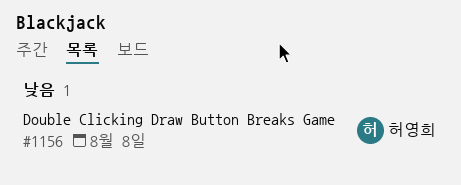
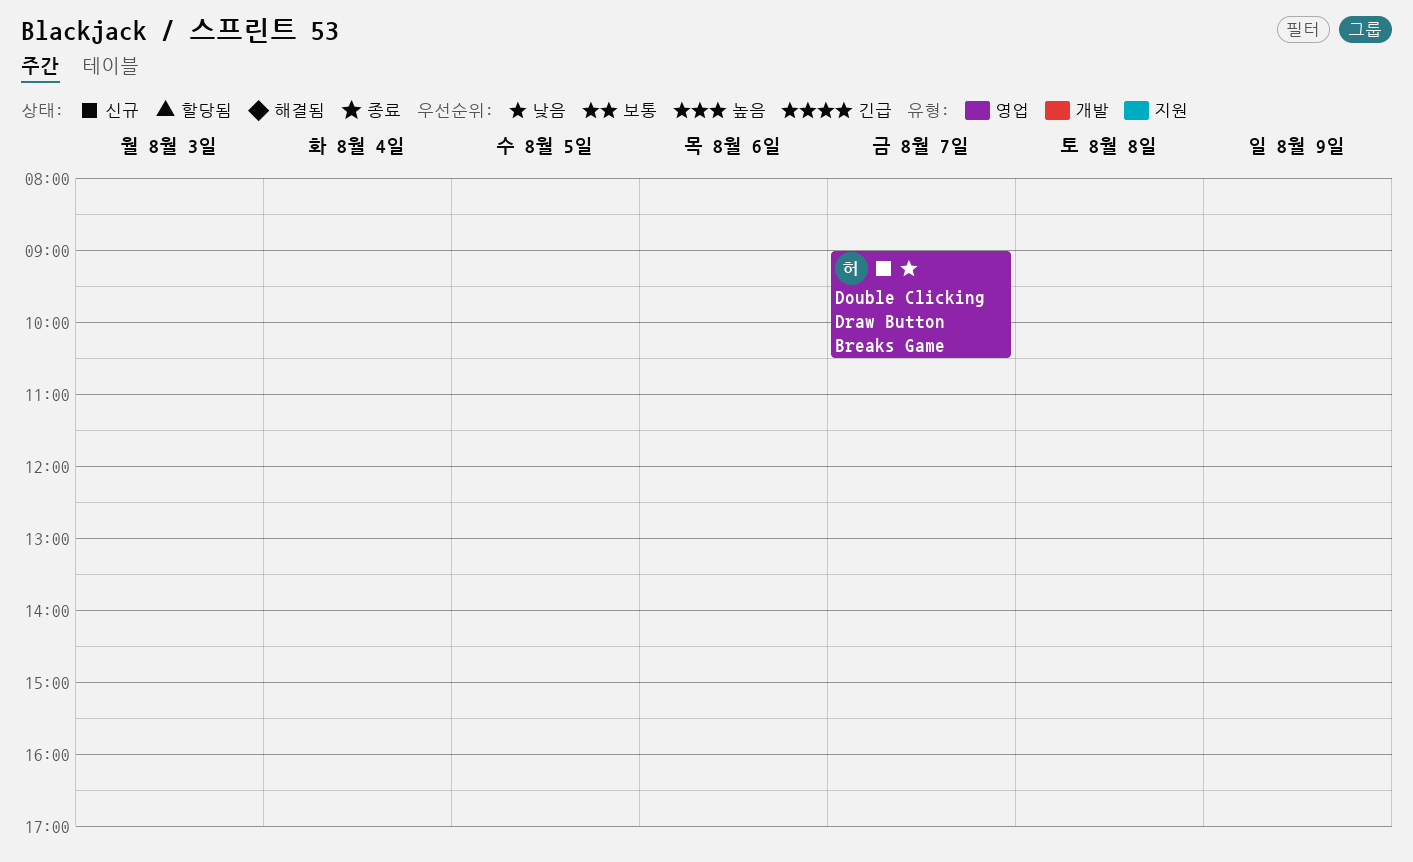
Double Clicking Draw Button Breaks Game, day: Aug 8 -> Aug 7

